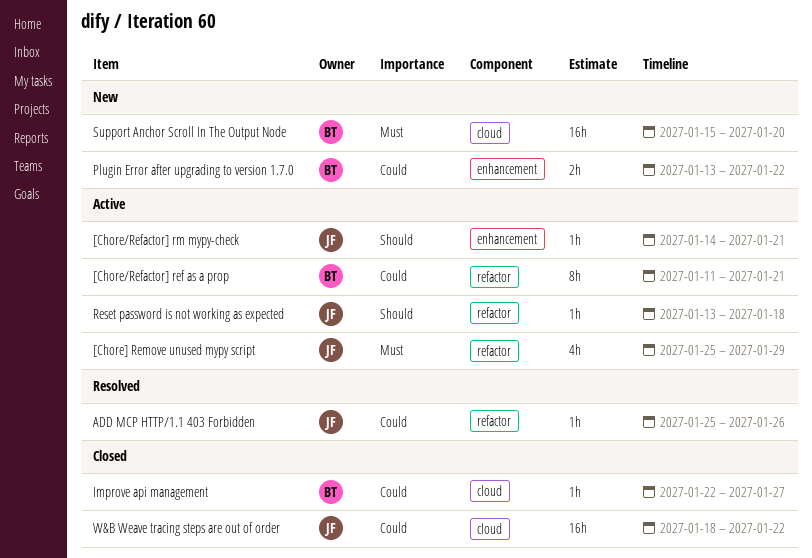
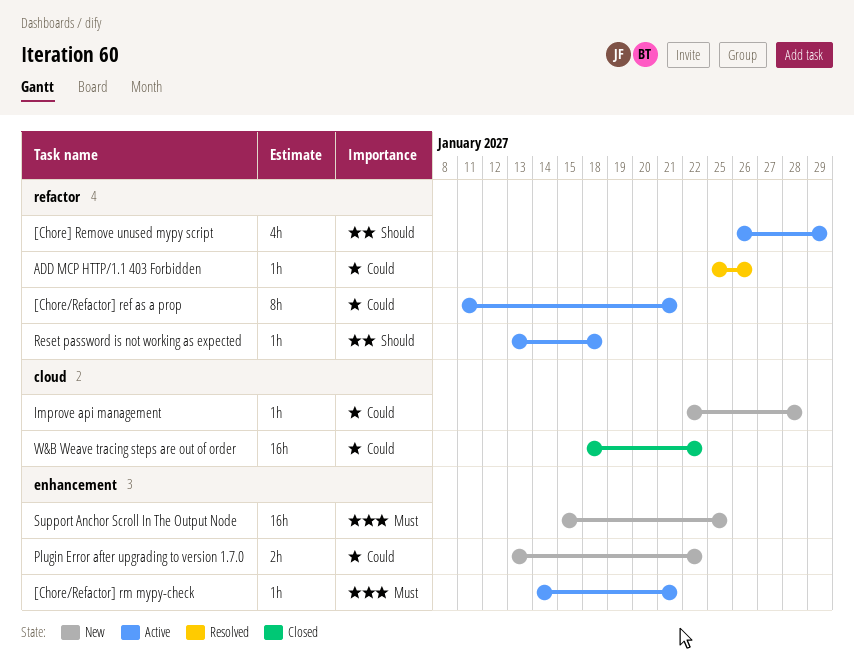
[Chore/Refactor] rm mypy-check, priority: Should -> Must
[Chore] Remove unused mypy script, priority: Must -> Should
[Chore] Remove unused mypy script, start: Jan 25 -> Jan 26
Improve api management, status: Closed -> New
Improve api management, due: Jan 27 -> Jan 28
Support Anchor Scroll In The Output Node, label: cloud -> enhancement
Support Anchor Scroll In The Output Node, due: Jan 20 -> Jan 25

